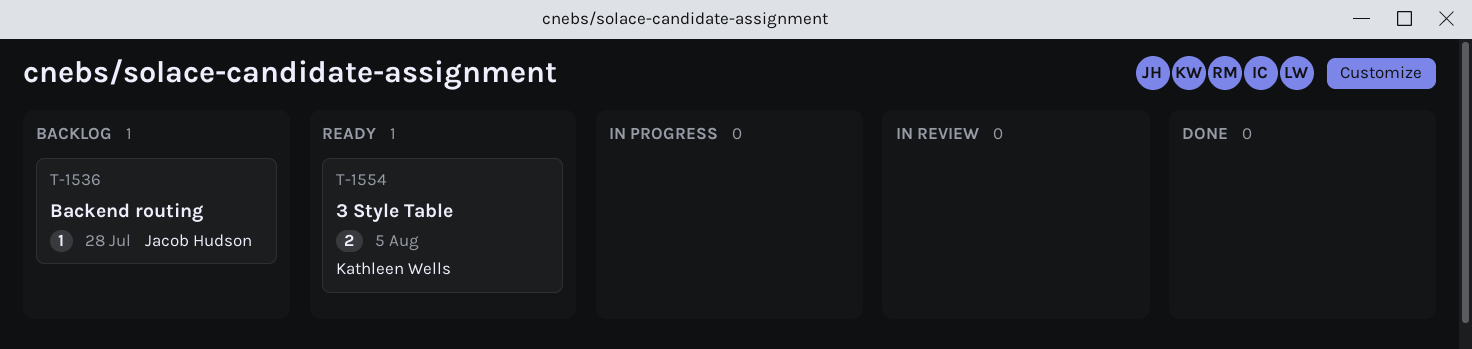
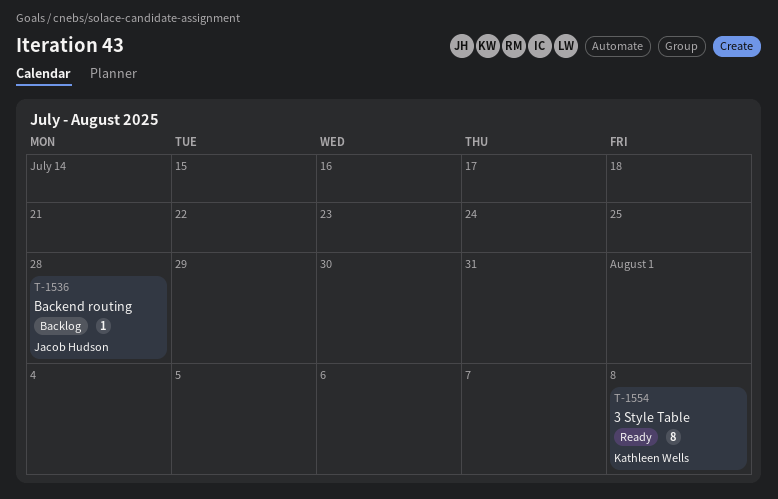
T-1554, estimate: 2 -> 8
T-1554, due: Aug 5 -> Aug 8

